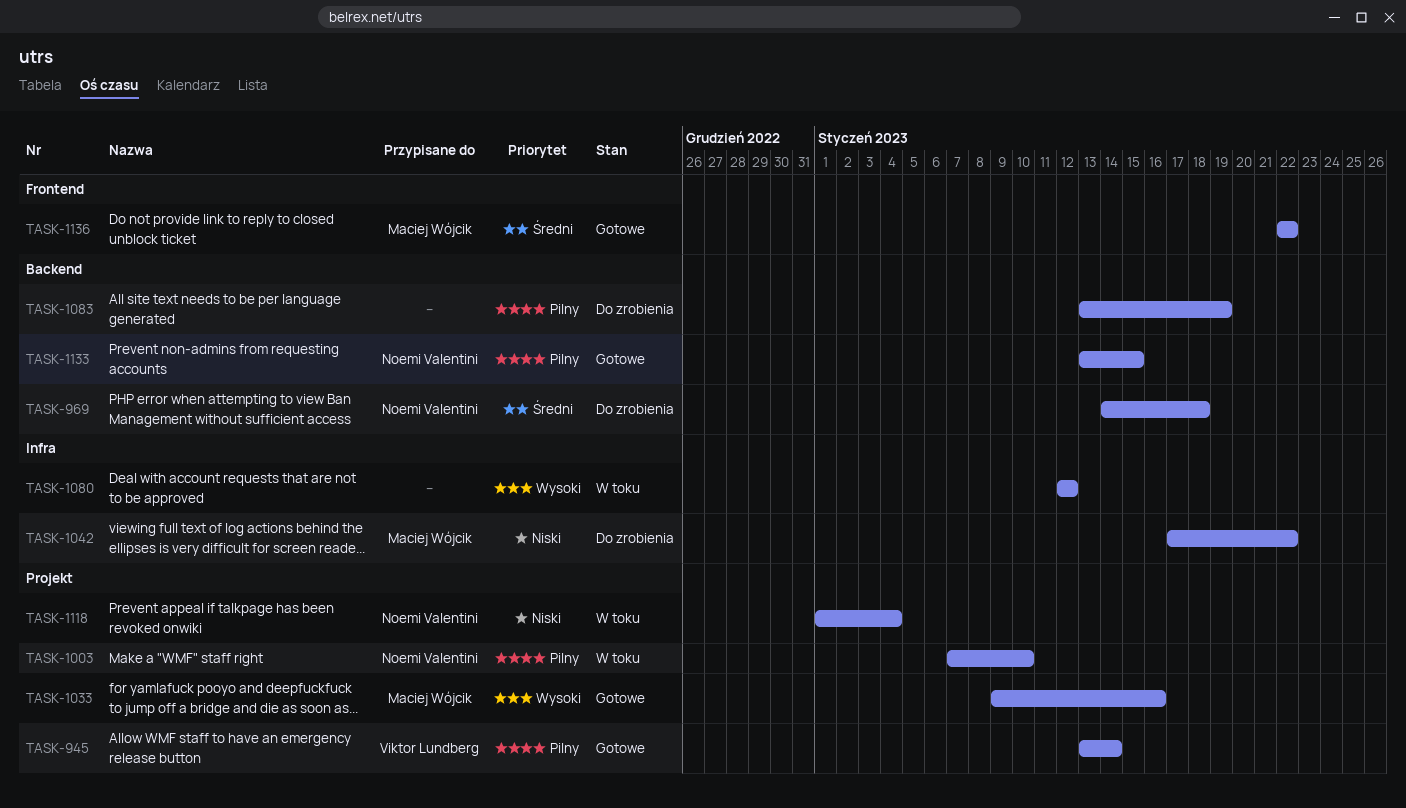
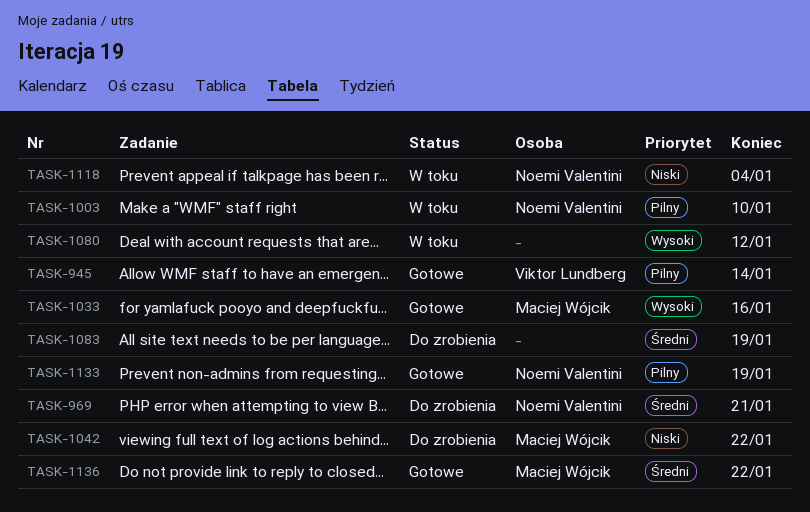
TASK-969, due: Jan 18 -> Jan 21
TASK-1083, priority: Pilny -> Średni
TASK-1133, due: Jan 15 -> Jan 19

